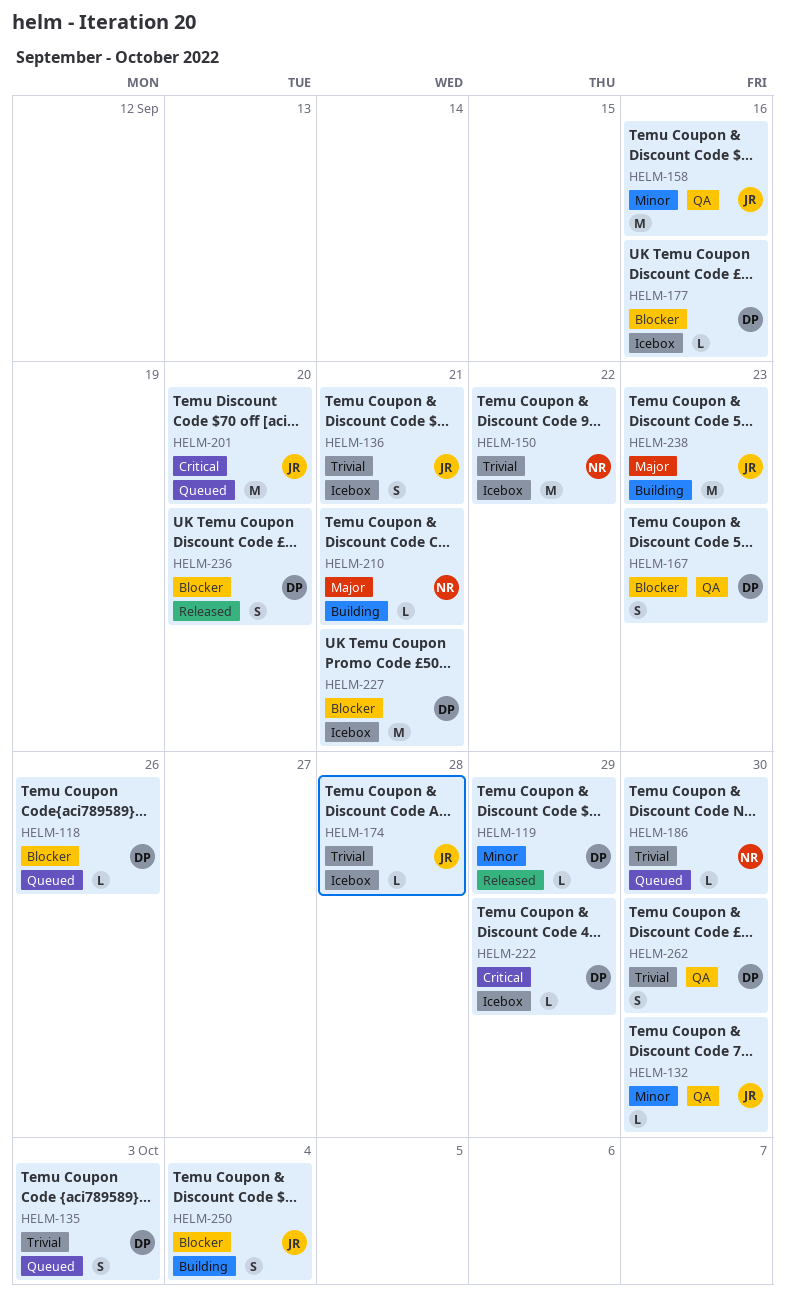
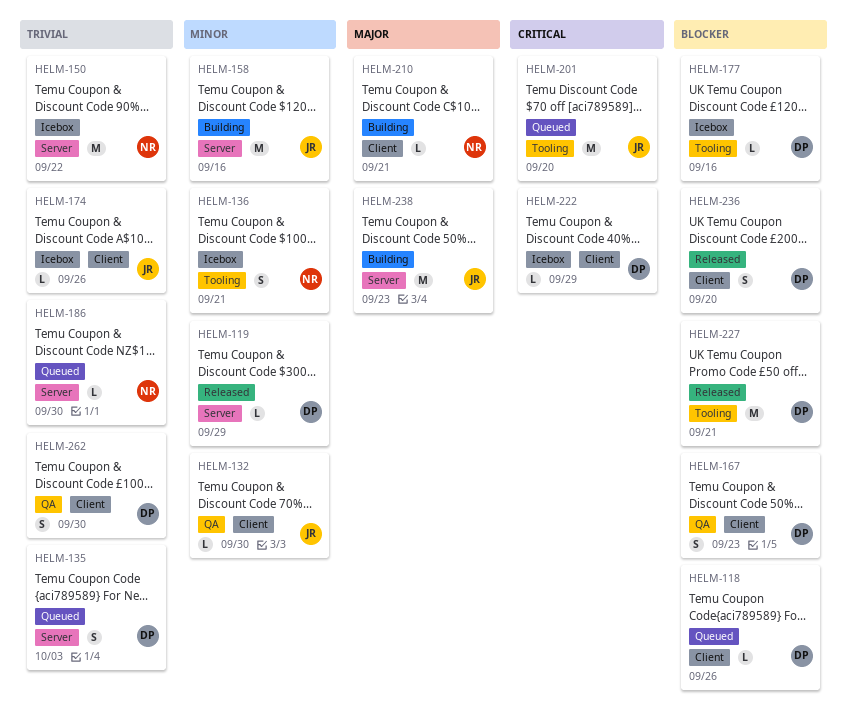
HELM-136, owner: JR -> NR
HELM-136, priority: Trivial -> Minor
HELM-158, status: QA -> Building
HELM-174, due: Sep 28 -> Sep 26
HELM-227, status: Icebox -> Released
HELM-250: present -> none

